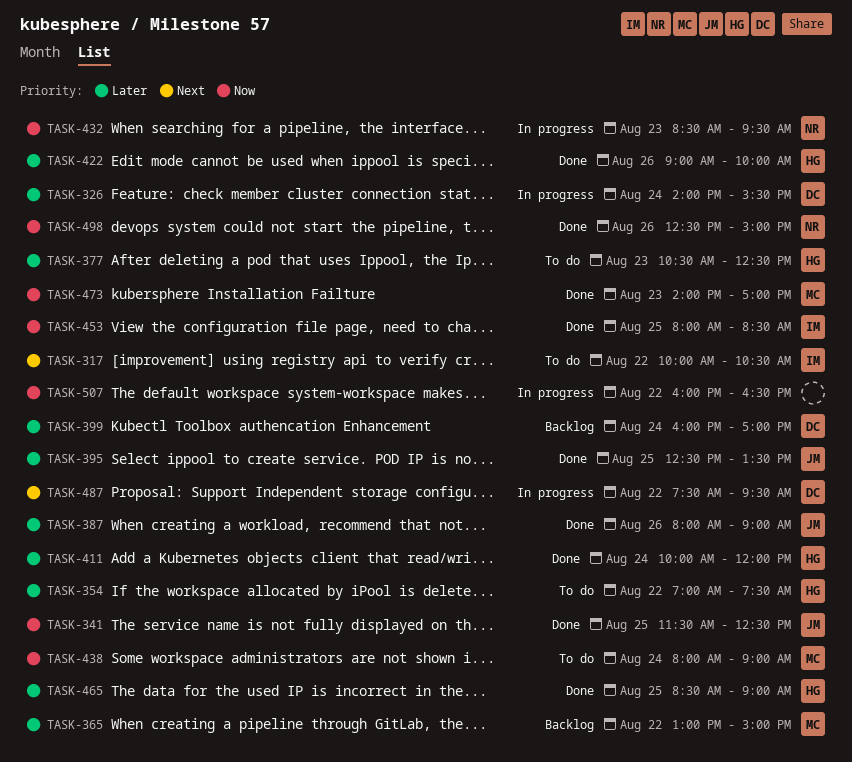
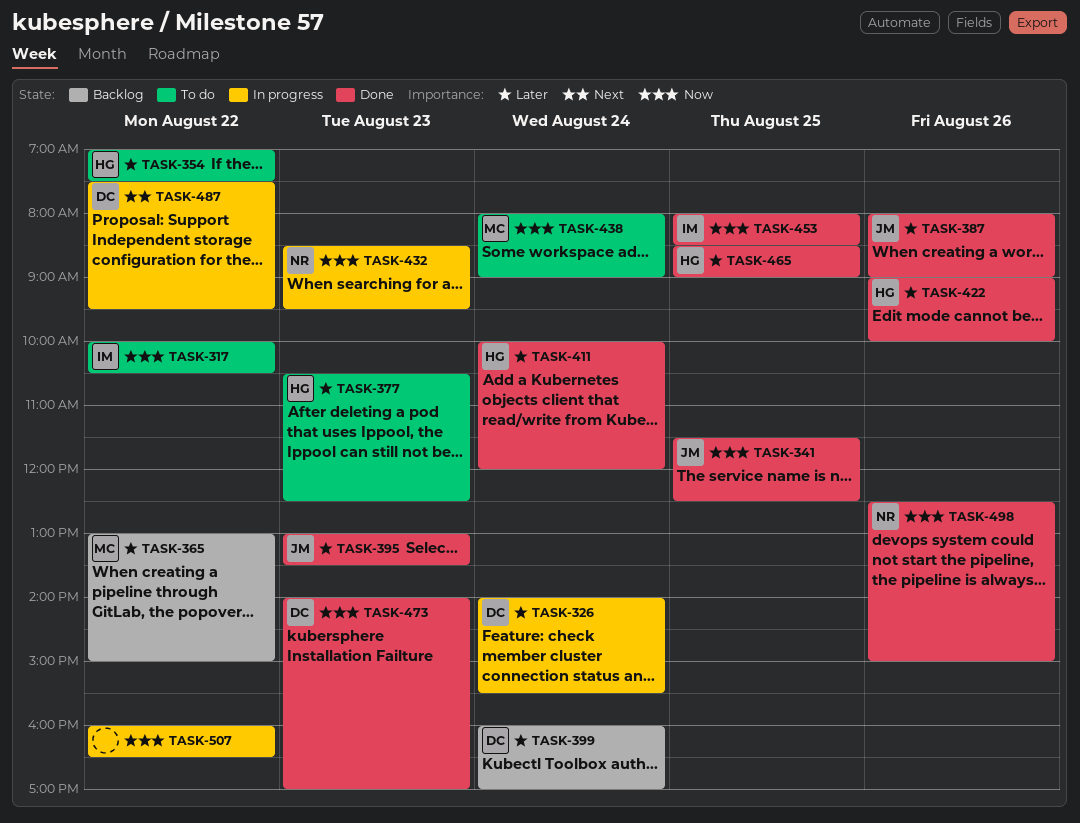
TASK-317, priority: Next -> Now
TASK-395, day: Aug 25 -> Aug 23
TASK-395, begins: 12:30 -> 13:00
TASK-473, owner: MC -> DC

